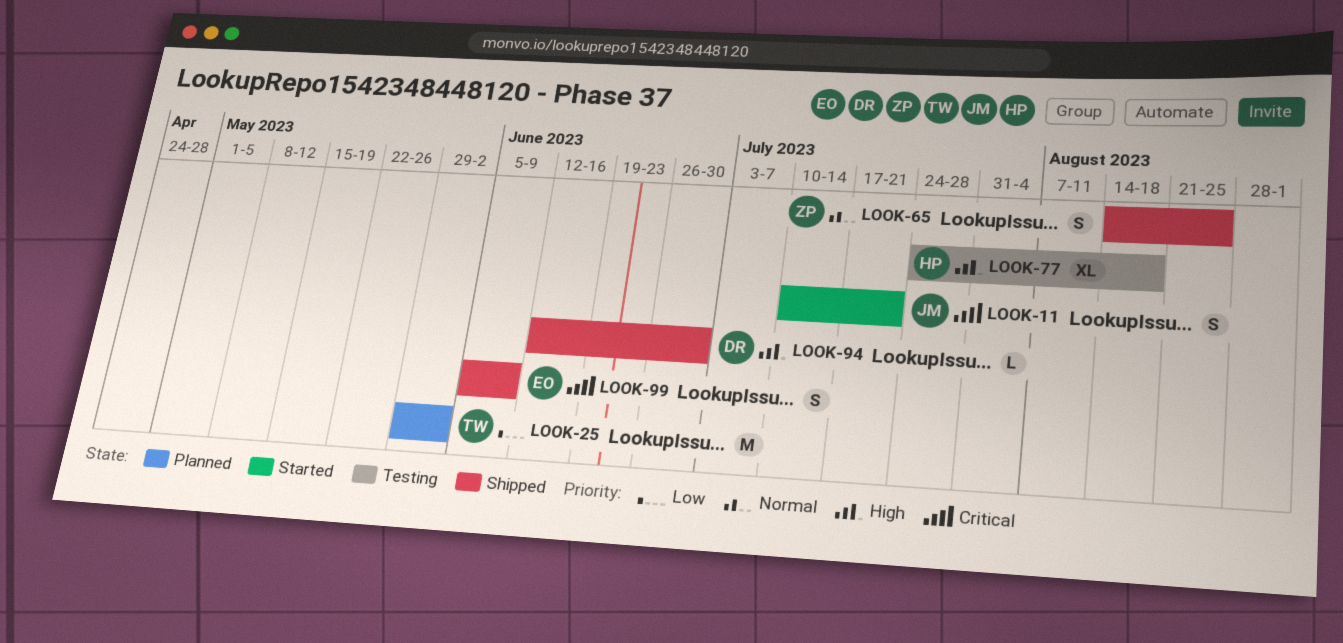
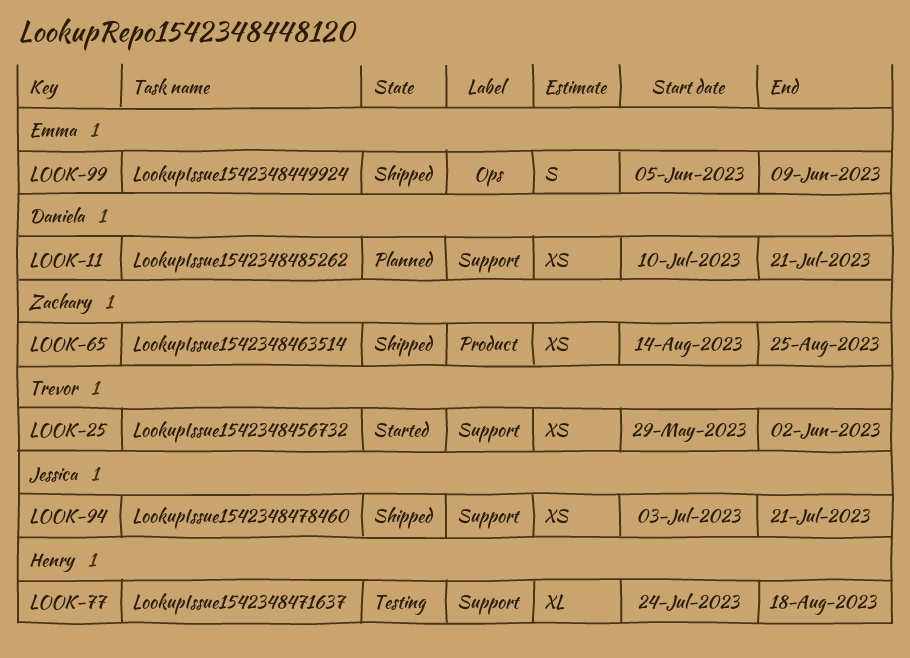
LOOK-11, status: Started -> Planned
LOOK-11, owner: Jessica -> Daniela
LOOK-11, estimate: S -> XS
LOOK-25, status: Planned -> Started
LOOK-25, estimate: M -> XS
LOOK-65, estimate: S -> XS
LOOK-94, owner: Daniela -> Jessica
LOOK-94, estimate: L -> XS
LOOK-94, start: Jun 12 -> Jul 3
LOOK-94, due: Jun 30 -> Jul 21

